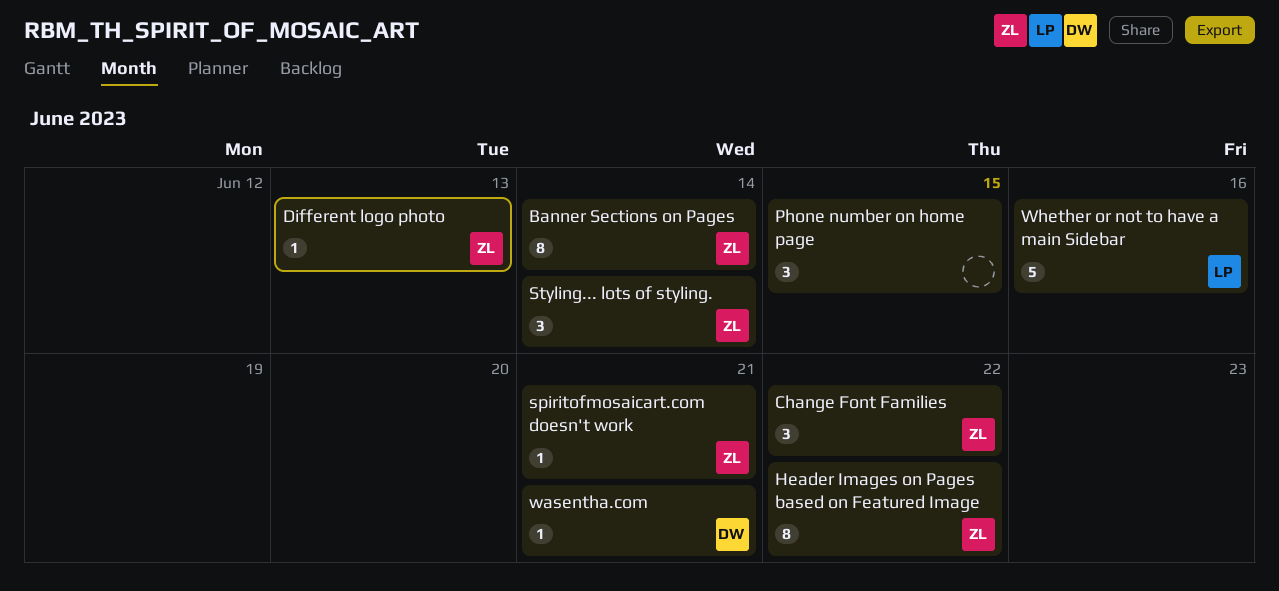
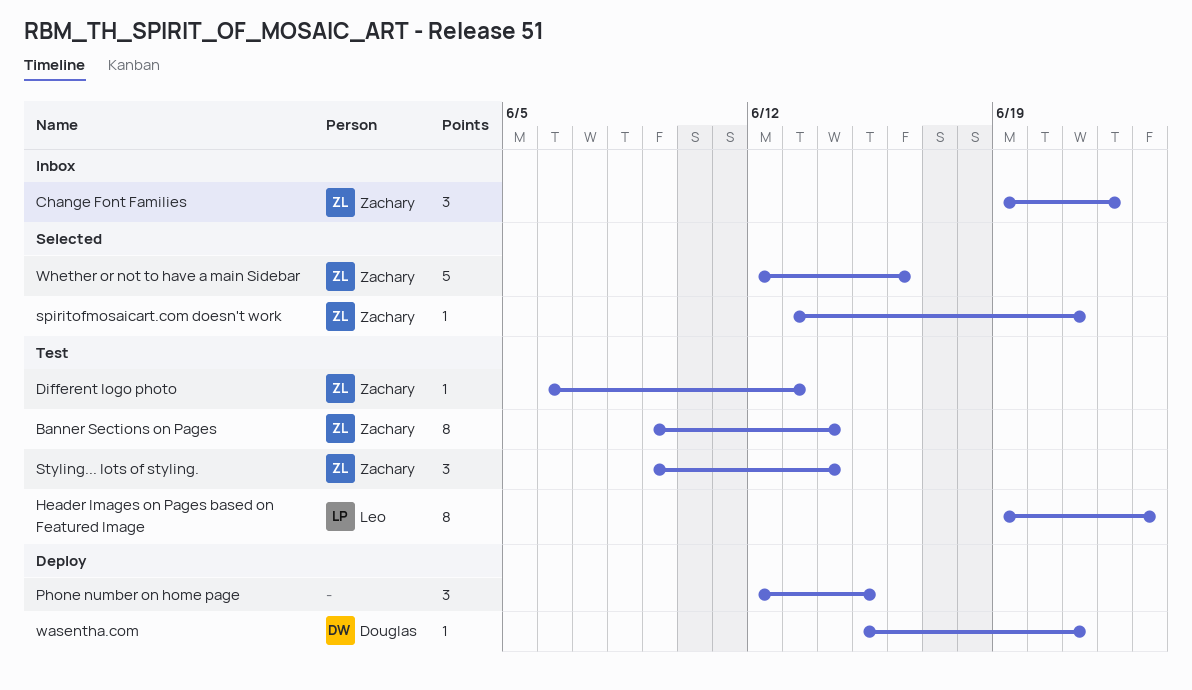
Header Images on Pages based on Featured Image, owner: Zachary -> Leo
Header Images on Pages based on Featured Image, due: Jun 22 -> Jun 23
Whether or not to have a main Sidebar, owner: Leo -> Zachary

